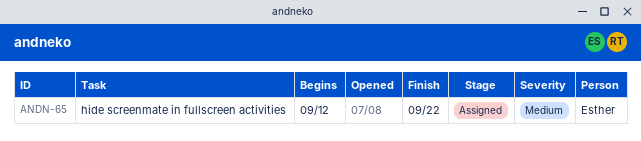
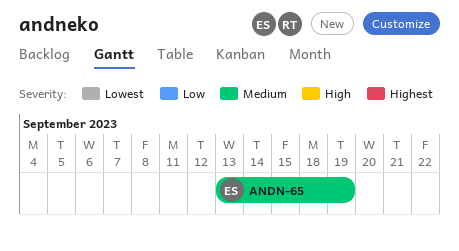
ANDN-65, start: Sep 12 -> Sep 13
ANDN-65, due: Sep 22 -> Sep 19

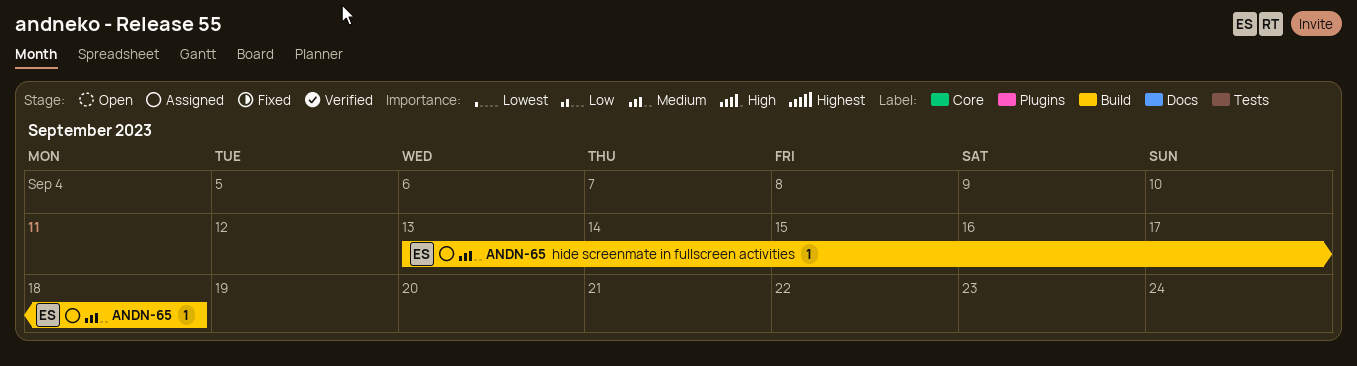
ANDN-65, due: Sep 19 -> Sep 18

